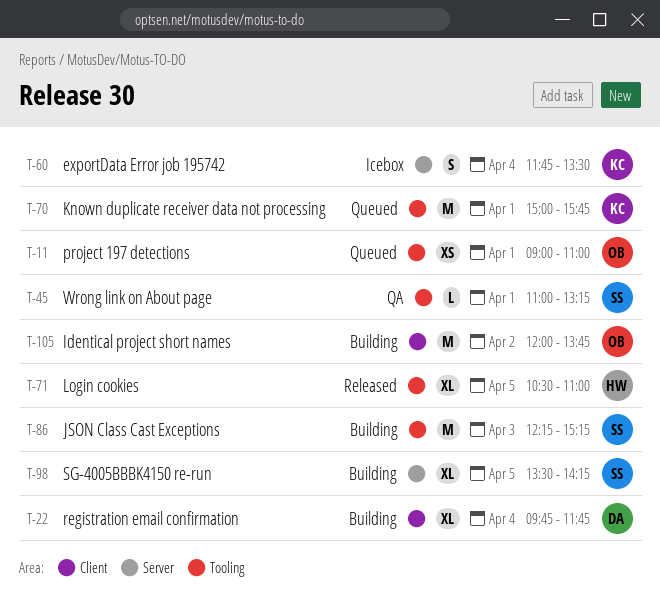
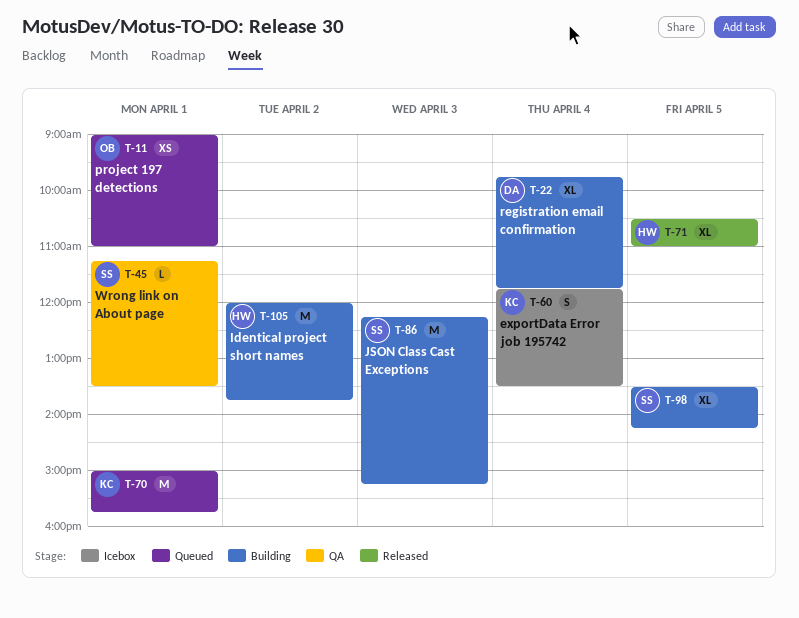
T-45, begins: 11:00 -> 11:15
T-45, ends: 13:15 -> 13:30
T-105, owner: OB -> HW

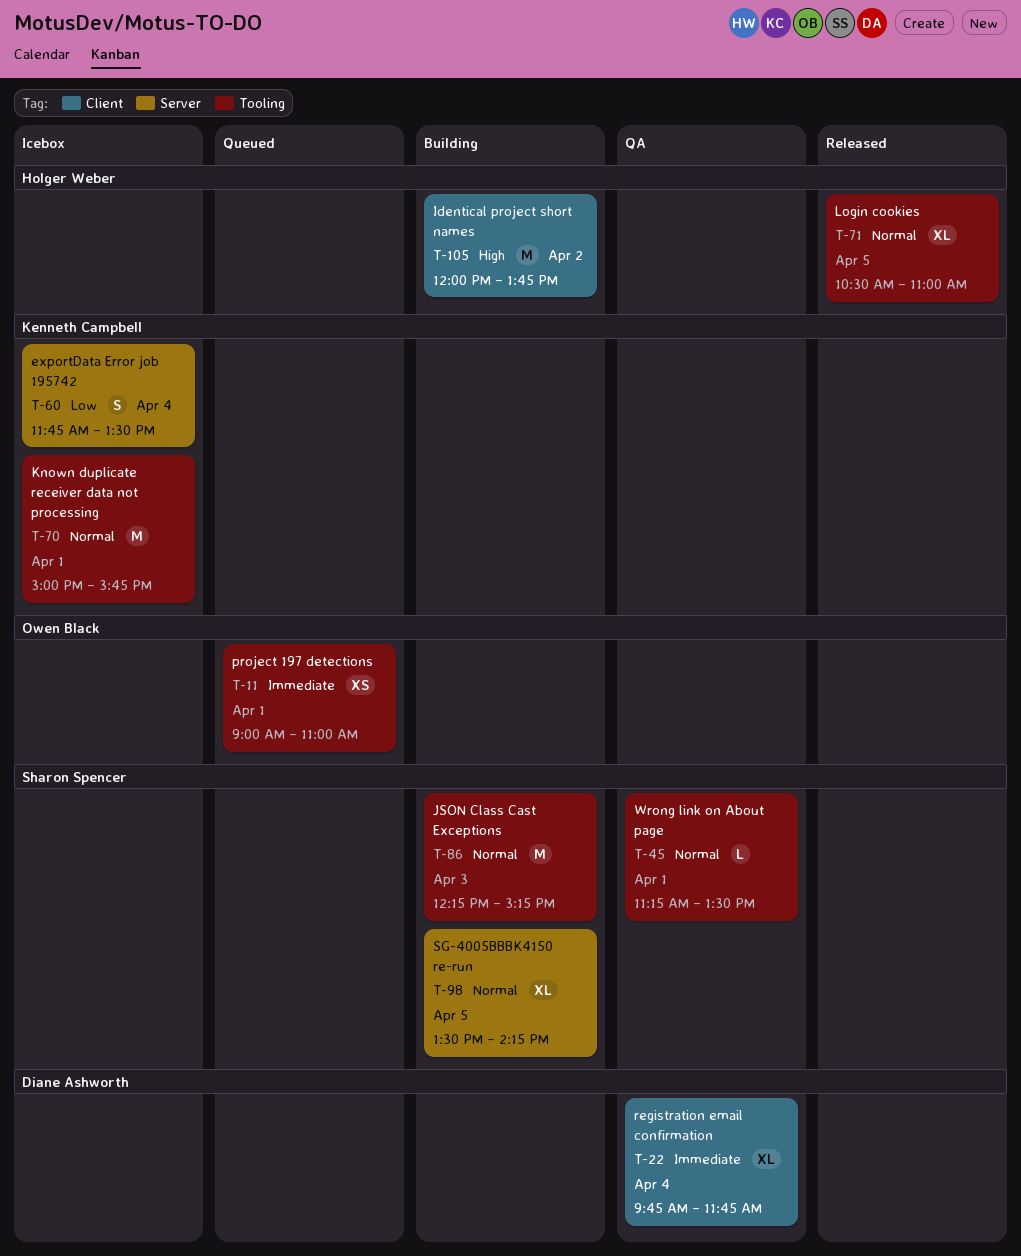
T-22, status: Building -> QA
T-70, status: Queued -> Icebox

